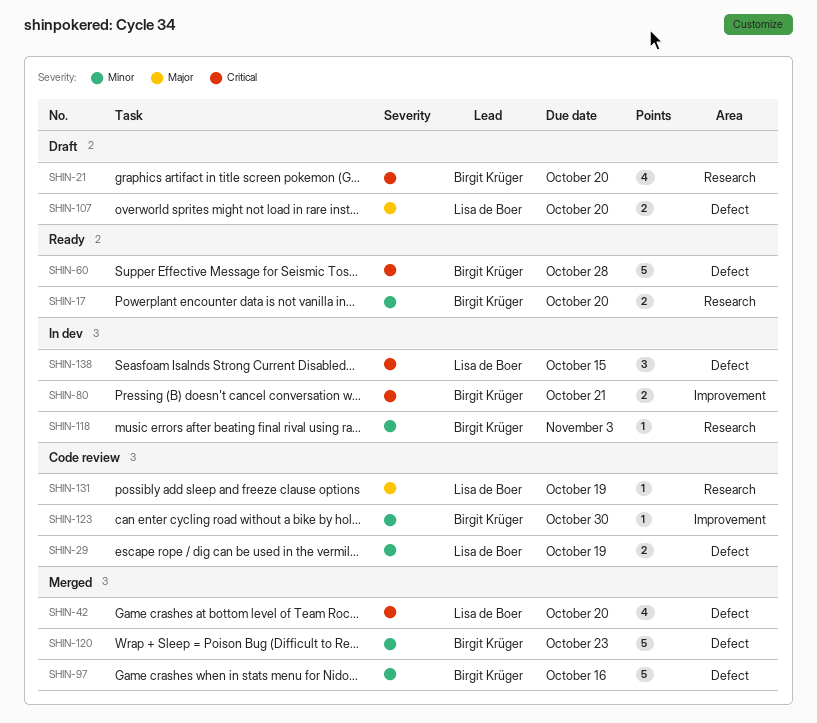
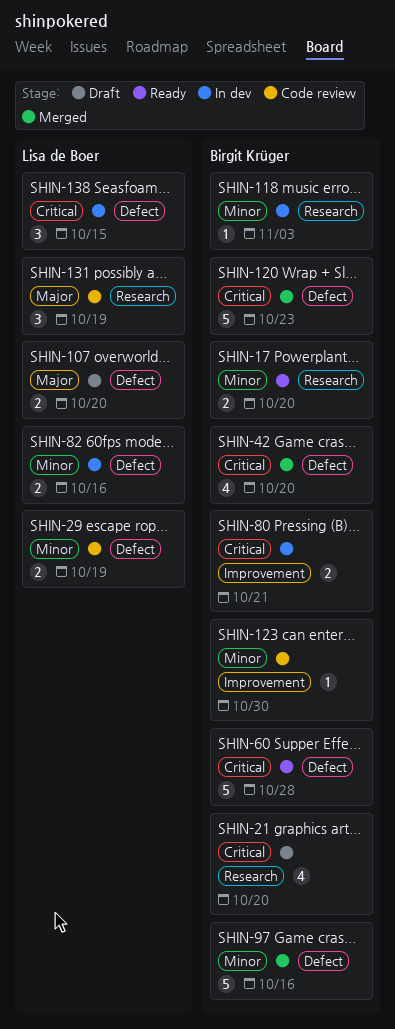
SHIN-42, owner: Lisa de Boer -> Birgit Krüger
SHIN-82: none -> present
SHIN-120, priority: Minor -> Critical
SHIN-131, estimate: 1 -> 3

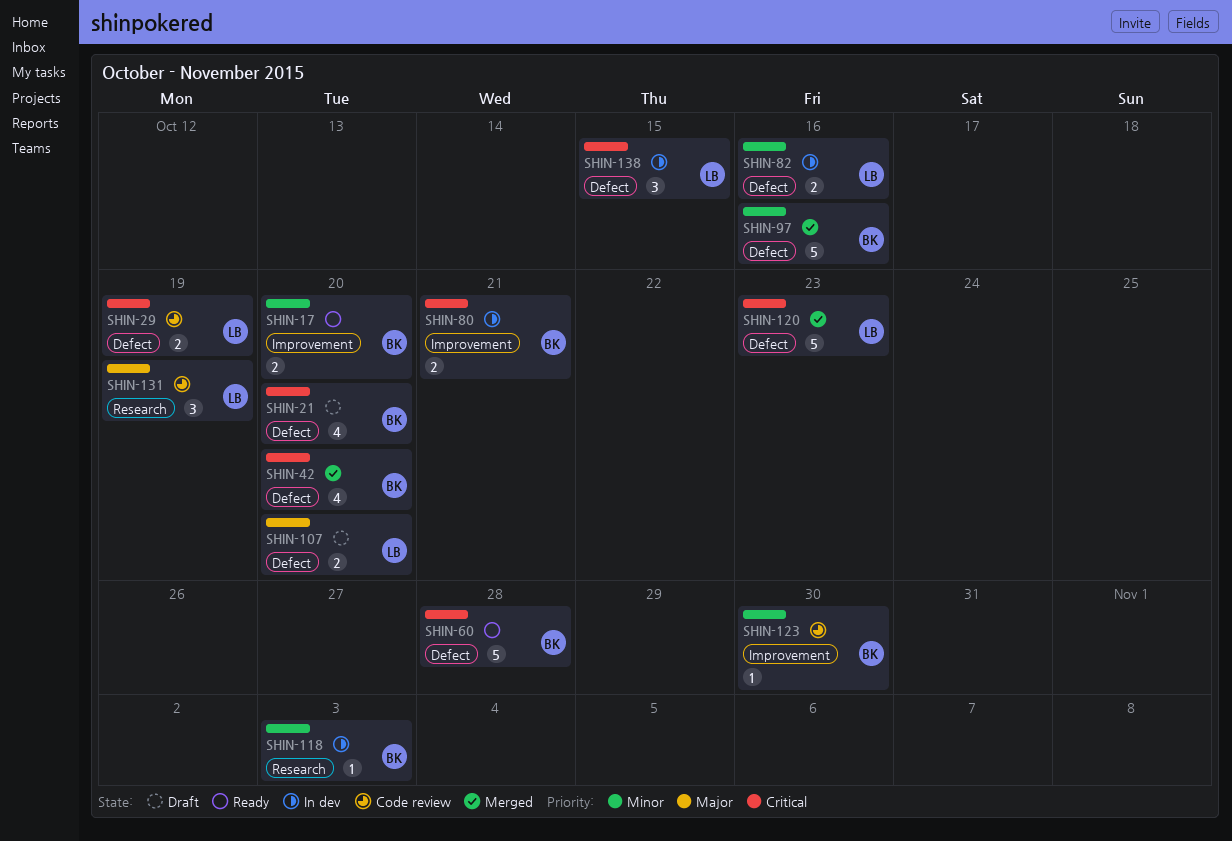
SHIN-17, label: Research -> Improvement
SHIN-21, label: Research -> Defect
SHIN-29, priority: Minor -> Critical
SHIN-120, owner: Birgit Krüger -> Lisa de Boer

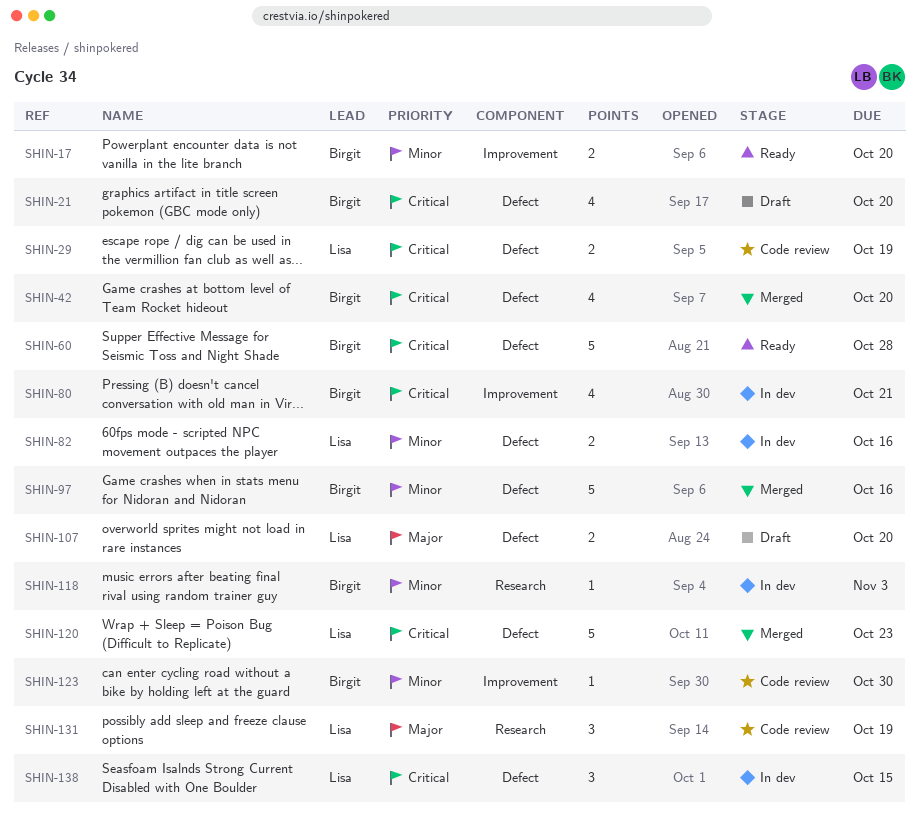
SHIN-80, estimate: 2 -> 4

